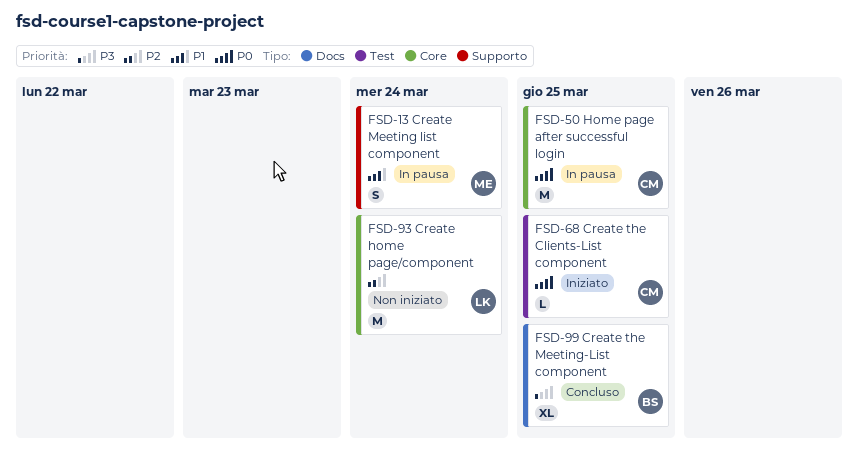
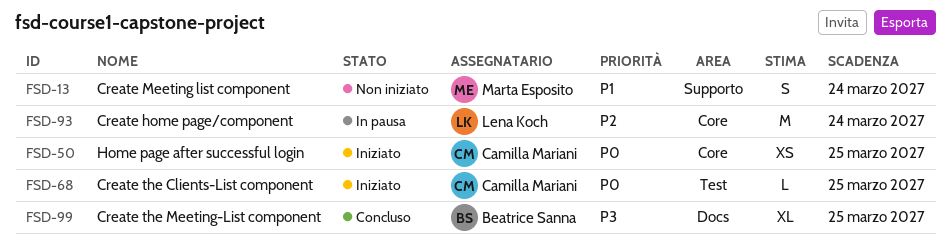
FSD-13, status: In pausa -> Non iniziato
FSD-50, status: In pausa -> Iniziato
FSD-50, estimate: M -> XS
FSD-93, status: Non iniziato -> In pausa

